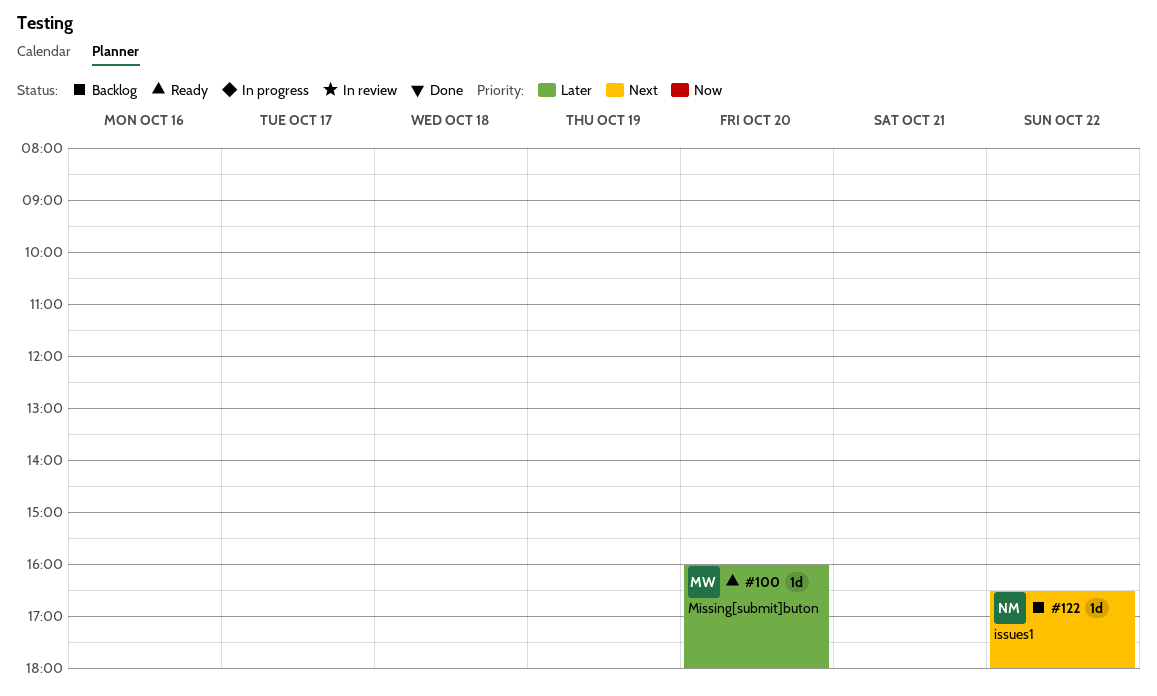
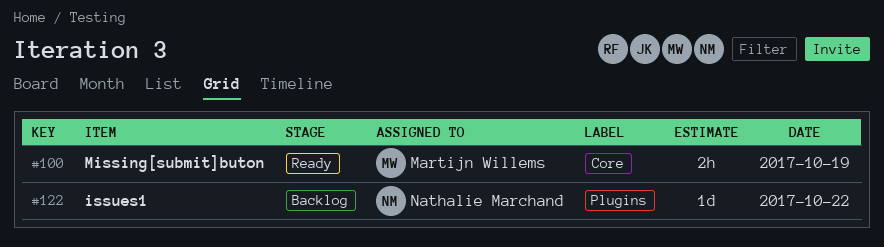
#100, estimate: 1d -> 2h
#100, day: Oct 20 -> Oct 19

